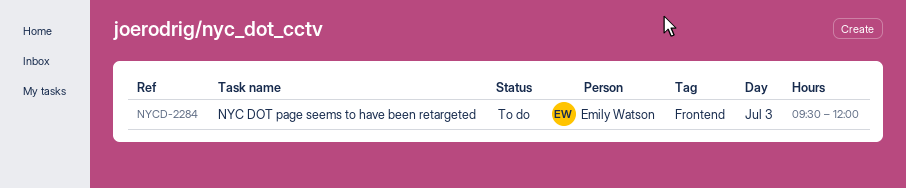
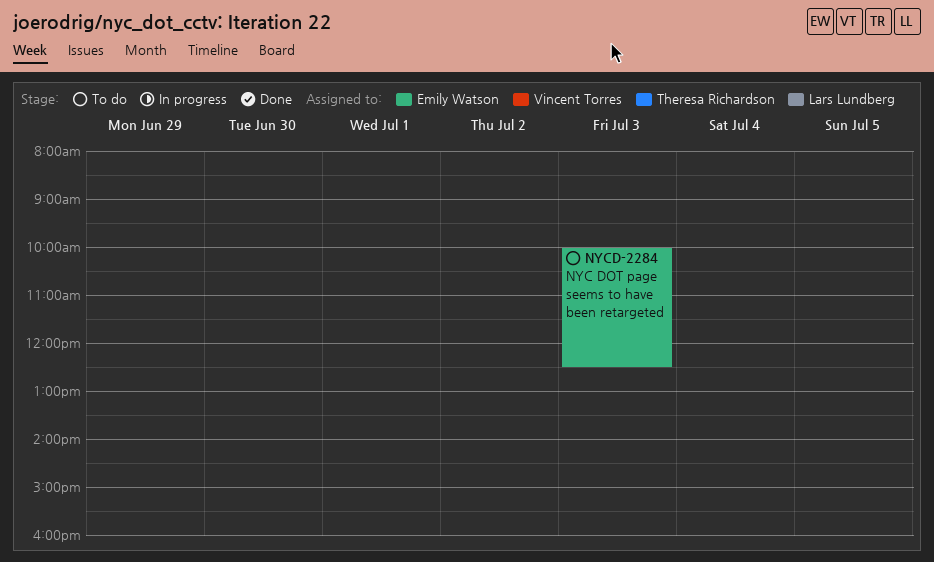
NYCD-2284, begins: 09:30 -> 10:00
NYCD-2284, ends: 12:00 -> 12:30

